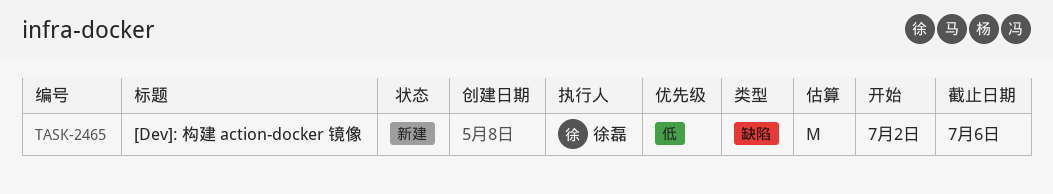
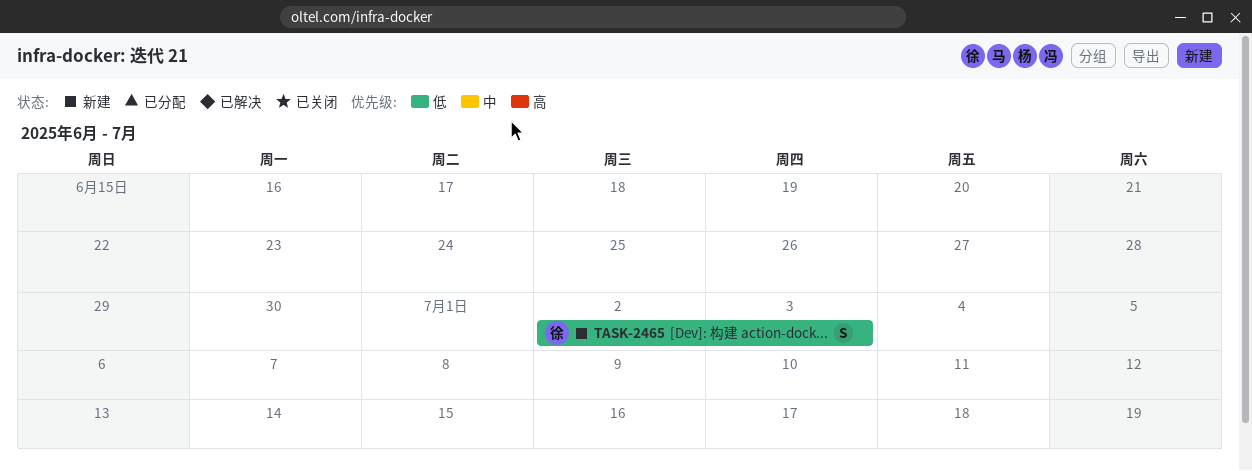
TASK-2465, estimate: M -> S
TASK-2465, due: Jul 6 -> Jul 3

